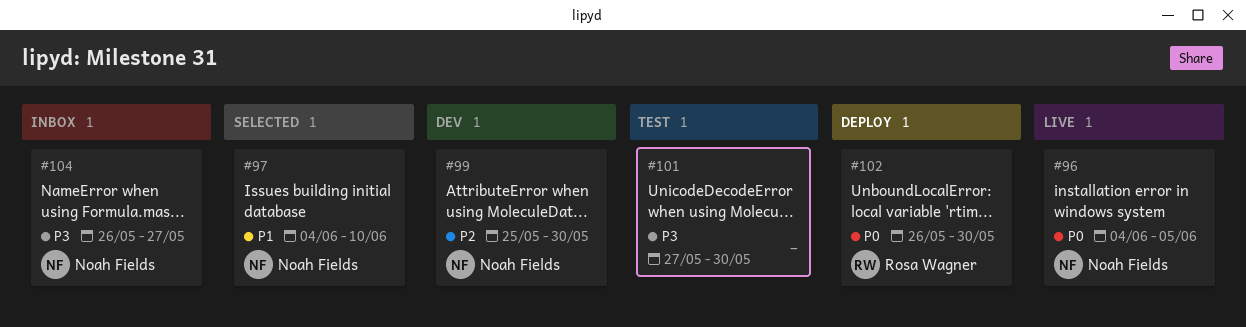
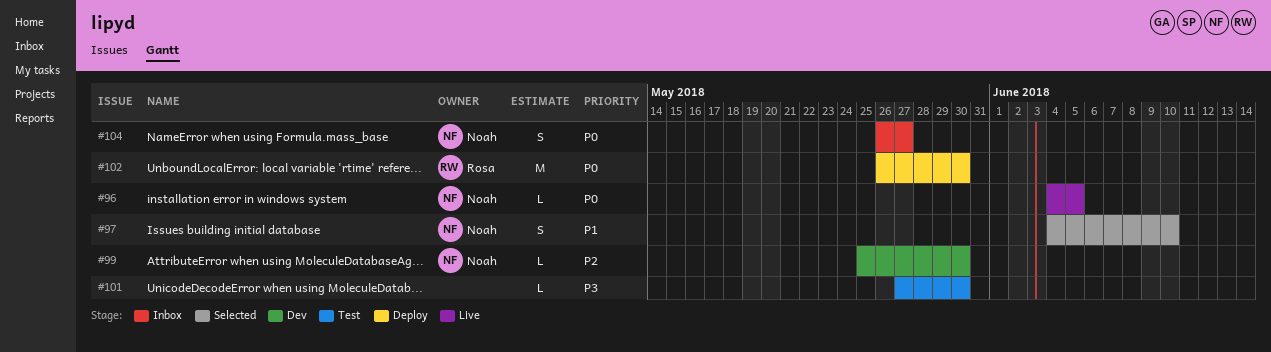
#104, priority: P3 -> P0

